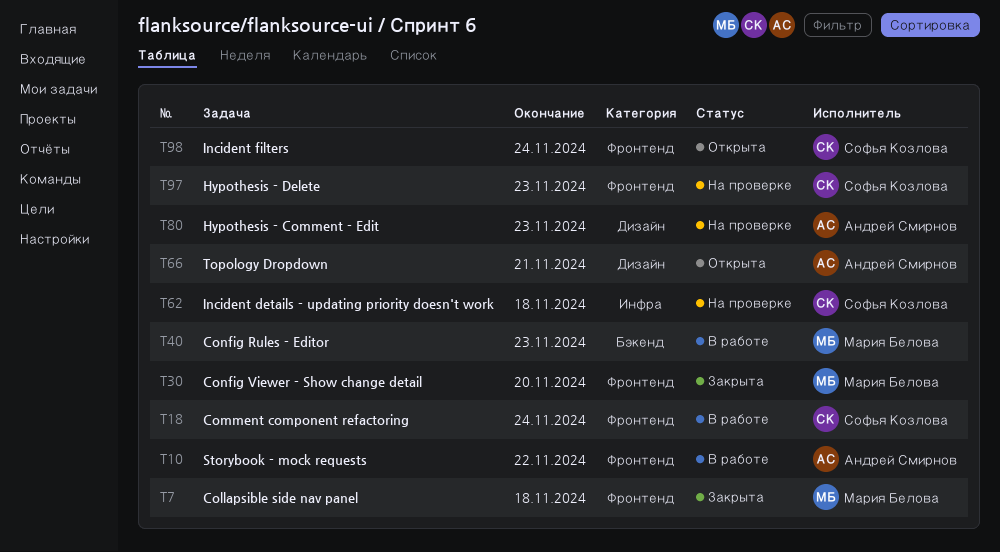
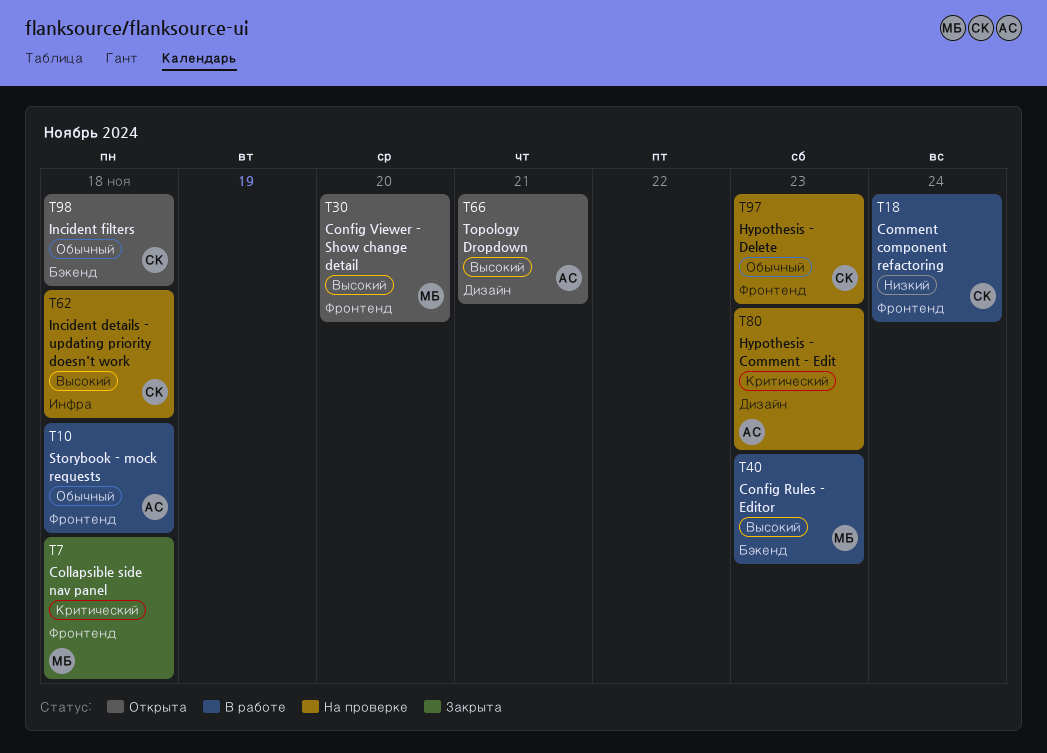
T10, due: Nov 22 -> Nov 18
T30, status: Закрыта -> Открыта
T98, label: Фронтенд -> Бэкенд
T98, due: Nov 24 -> Nov 18

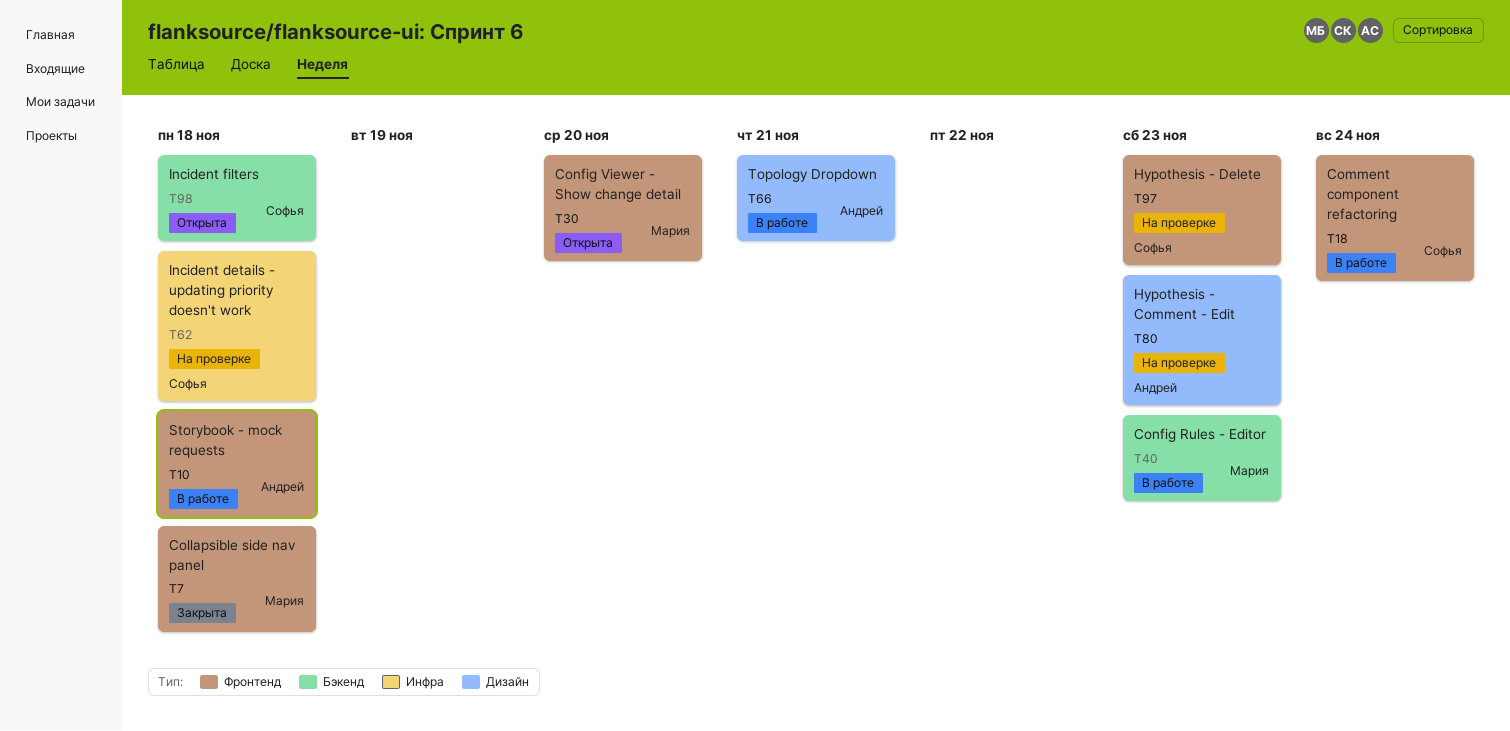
T66, status: Открыта -> В работе

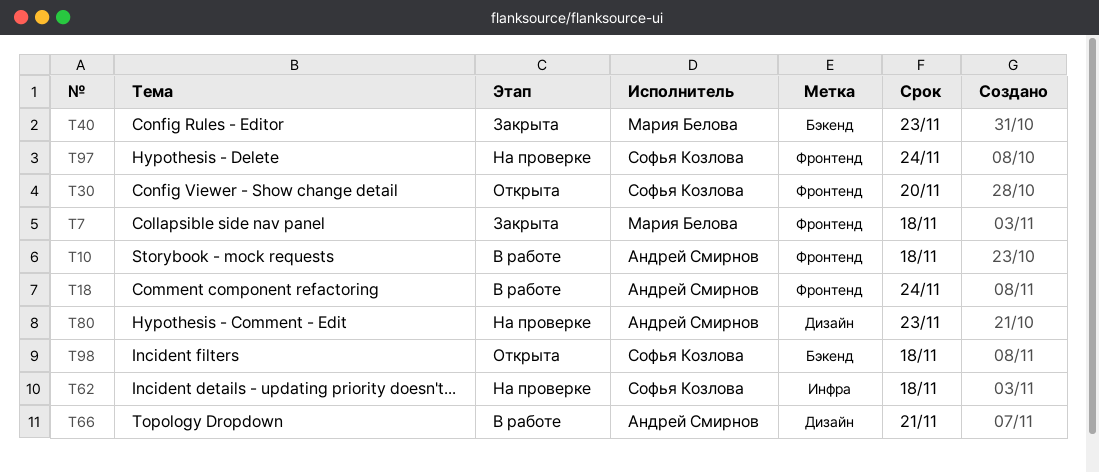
T18, owner: Софья Козлова -> Андрей Смирнов
T30, owner: Мария Белова -> Софья Козлова
T40, status: В работе -> Закрыта
T97, due: Nov 23 -> Nov 24

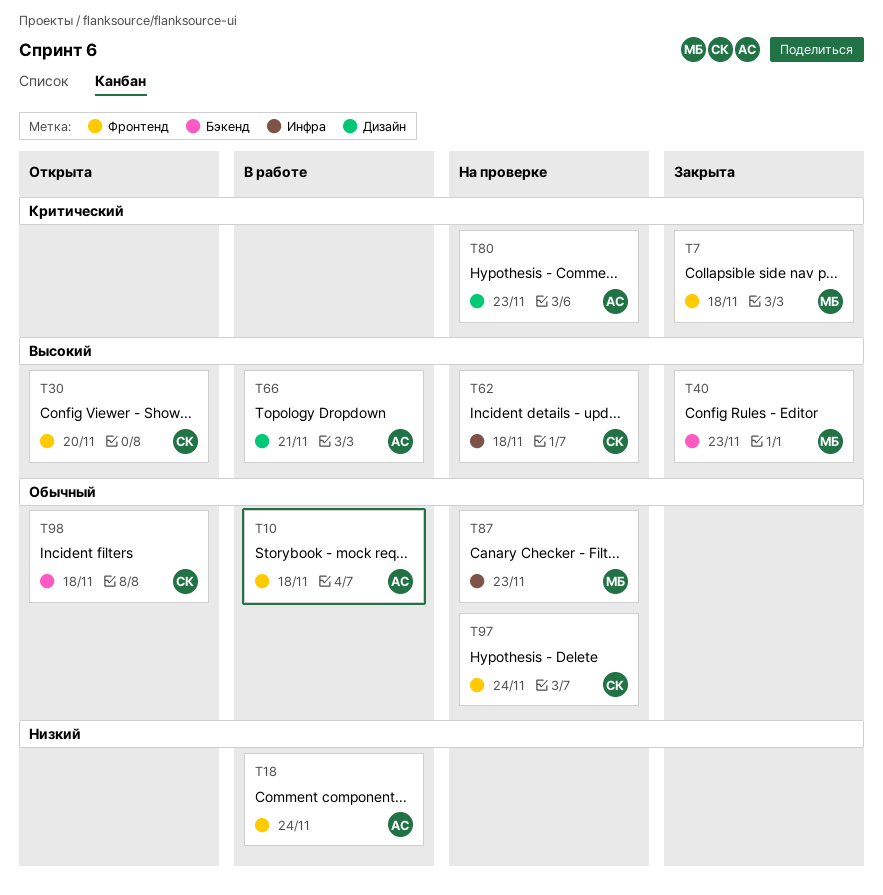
T87: none -> present

